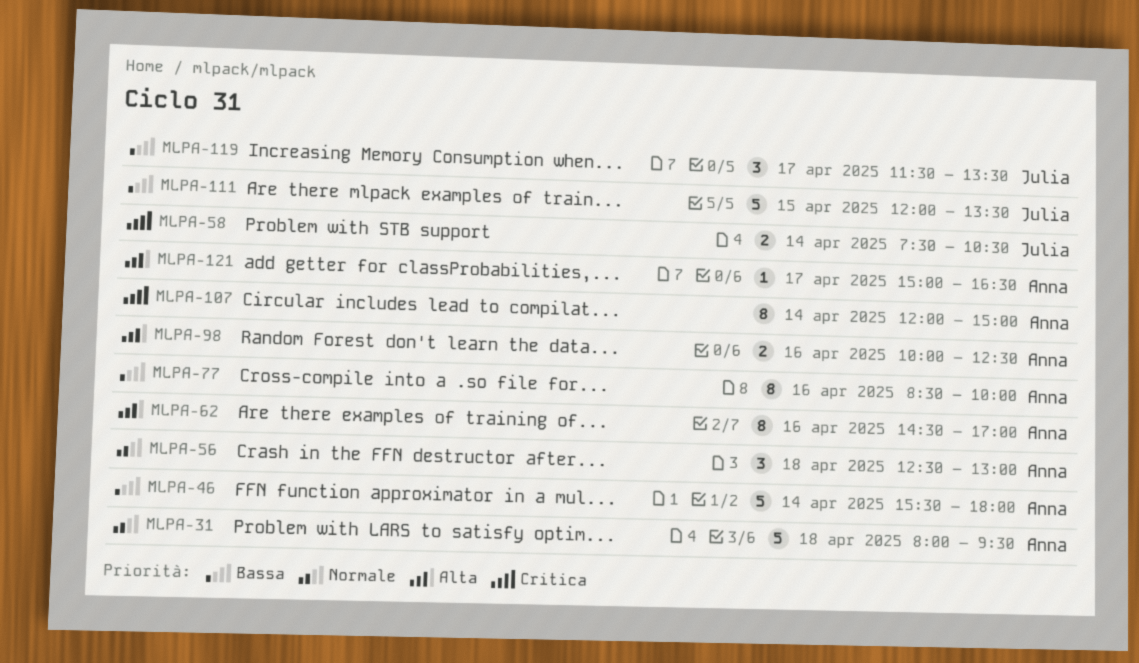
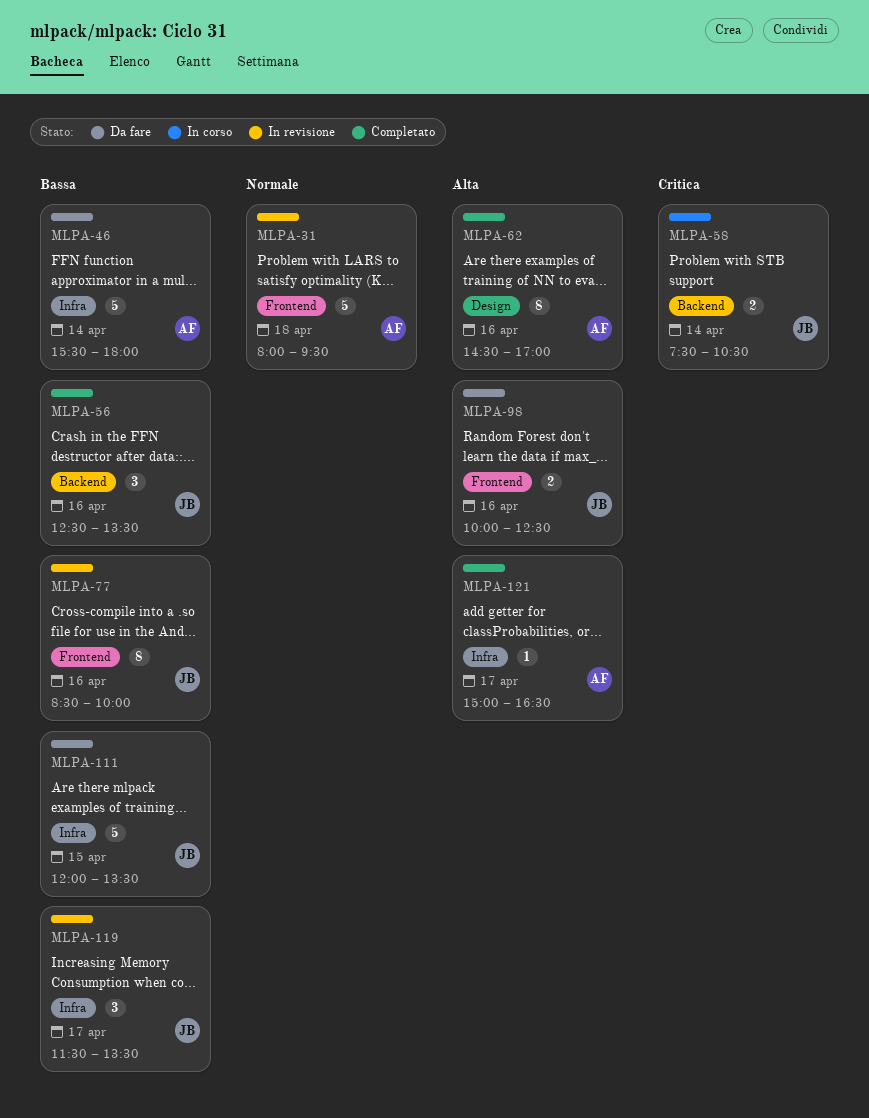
MLPA-56, owner: Anna -> Julia
MLPA-56, priority: Normale -> Bassa
MLPA-56, day: Apr 18 -> Apr 16
MLPA-56, ends: 13:00 -> 13:30
MLPA-77, owner: Anna -> Julia
MLPA-98, owner: Anna -> Julia
MLPA-107: present -> none

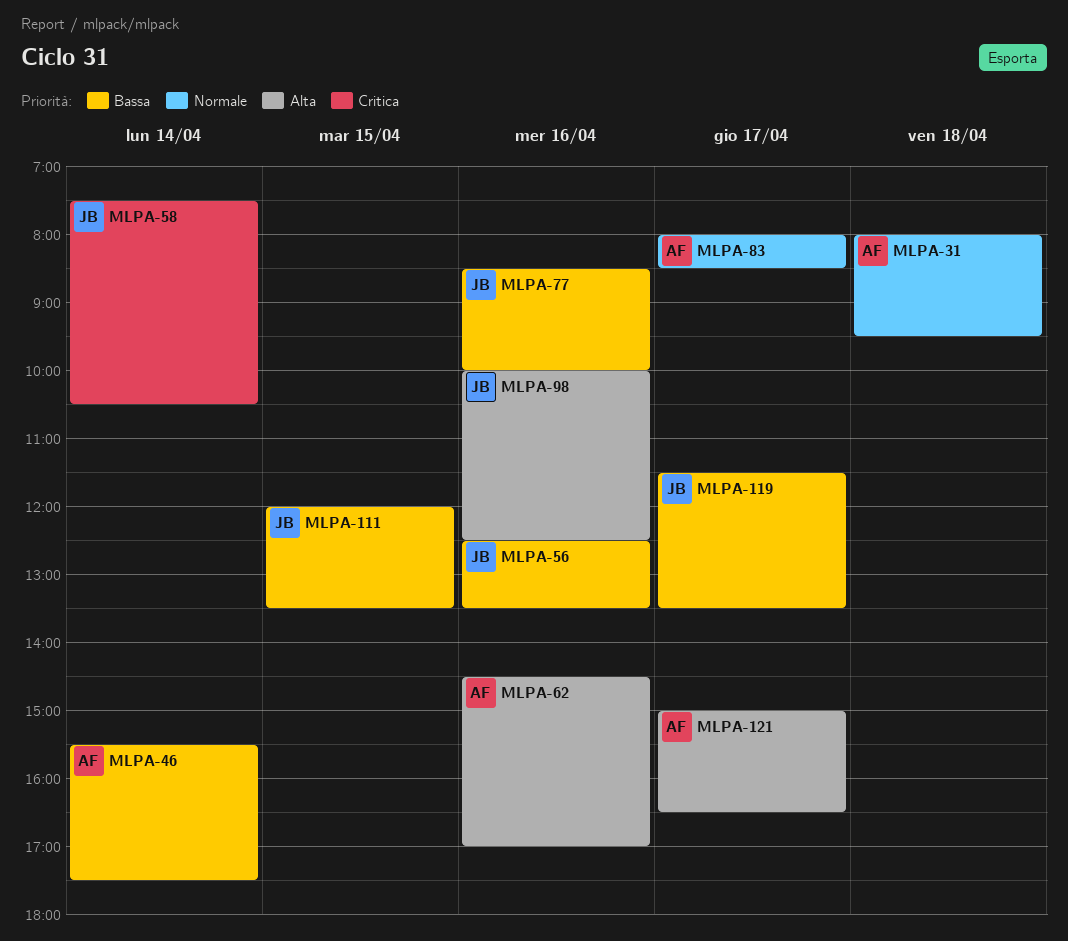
MLPA-46, ends: 18:00 -> 17:30
MLPA-83: none -> present

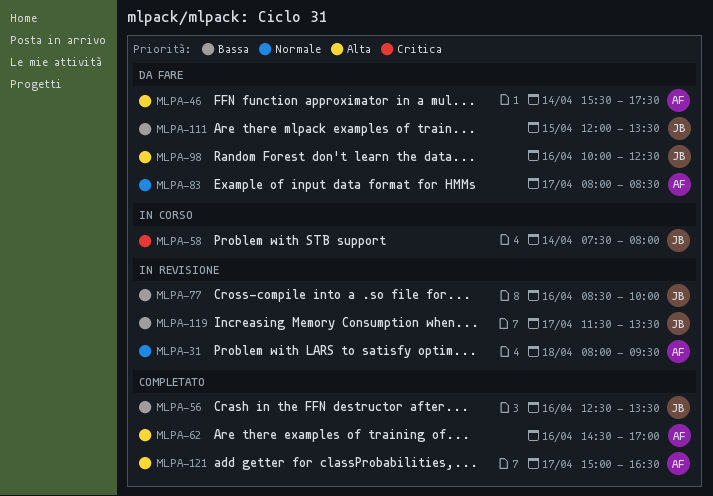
MLPA-46, priority: Bassa -> Alta
MLPA-58, ends: 10:30 -> 08:00

